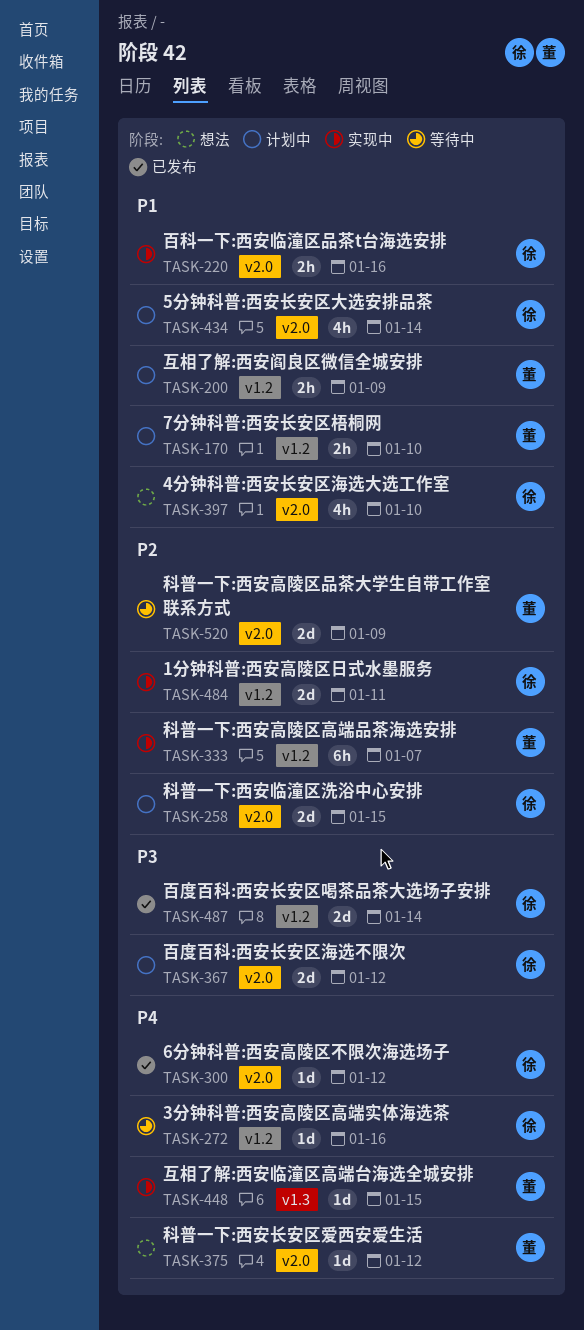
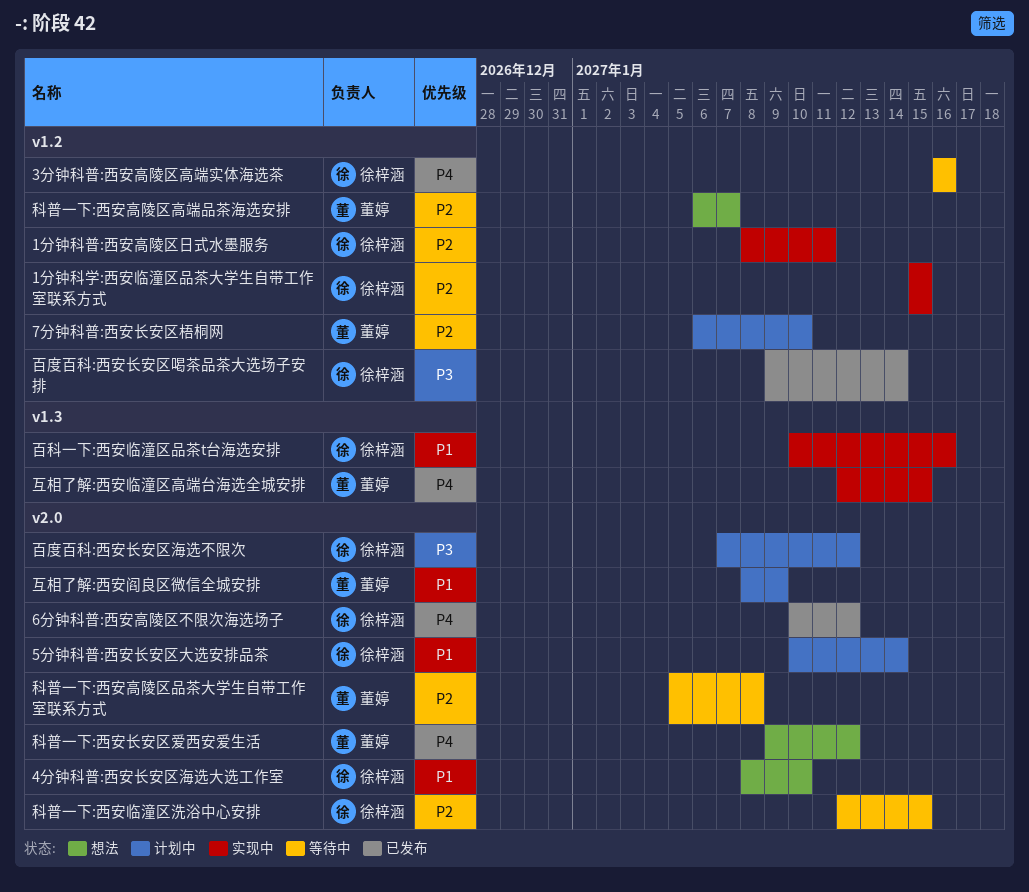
1分钟科学:西安临潼区品茶大学生自带工作室联系方式: none -> present
7分钟科普:西安长安区梧桐网, priority: P1 -> P2
互相了解:西安阎良区微信全城安排, label: v1.2 -> v2.0
百科一下:西安临潼区品茶t台海选安排, label: v2.0 -> v1.3
科普一下:西安临潼区洗浴中心安排, status: 计划中 -> 等待中
科普一下:西安高陵区品茶大学生自带工作室联系方式, due: Jan 9 -> Jan 8
科普一下:西安高陵区高端品茶海选安排, status: 实现中 -> 想法

